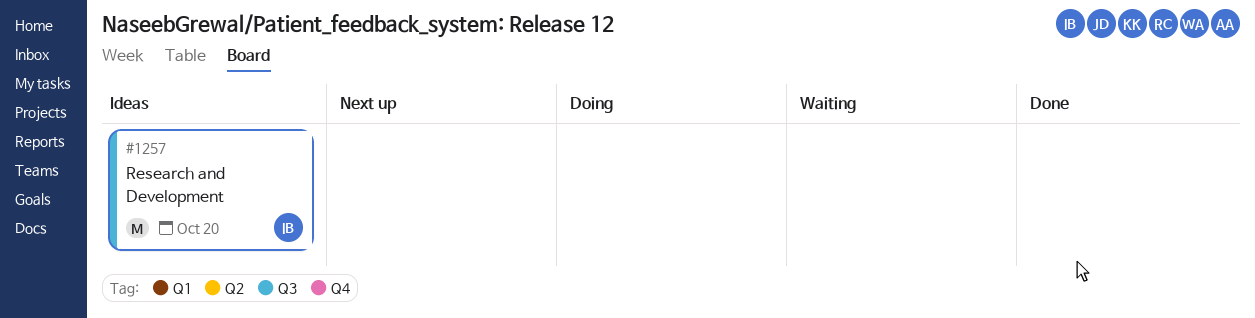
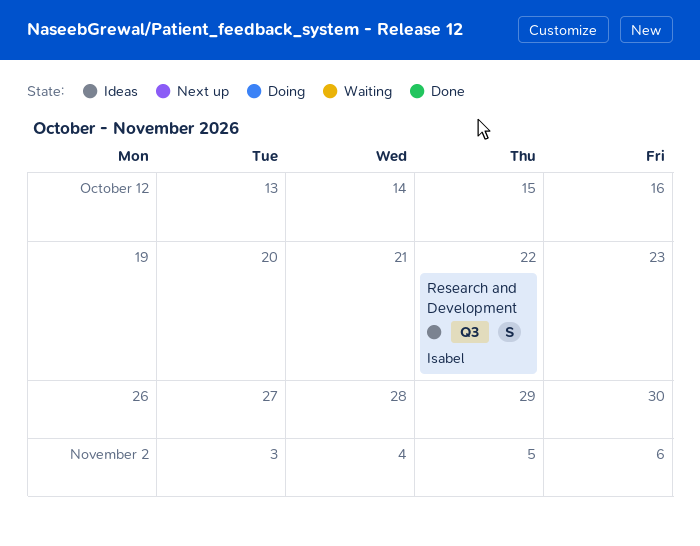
Research and Development, estimate: M -> S
Research and Development, due: Oct 20 -> Oct 22

